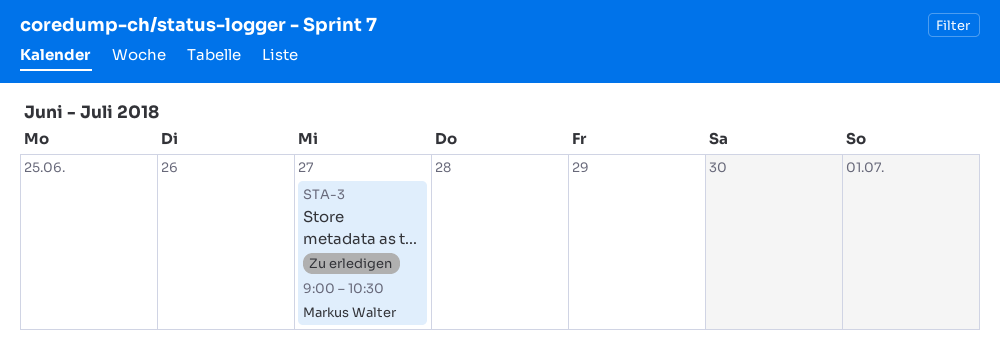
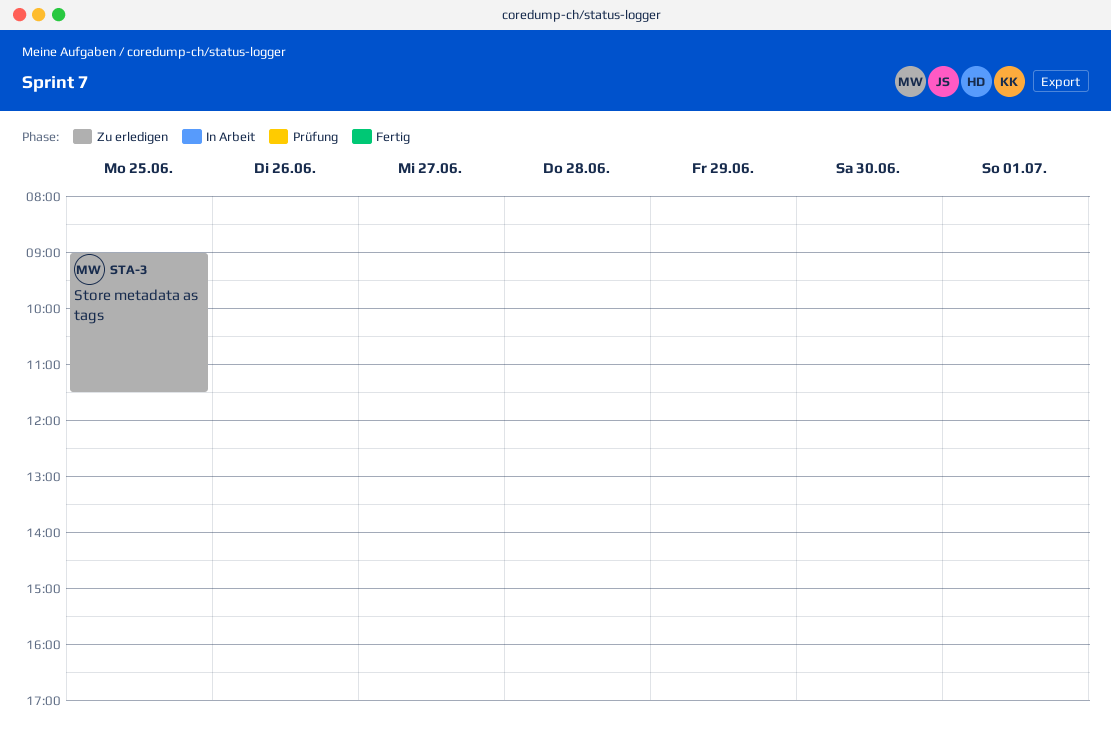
STA-3, day: Jun 27 -> Jun 25
STA-3, ends: 10:30 -> 11:30

